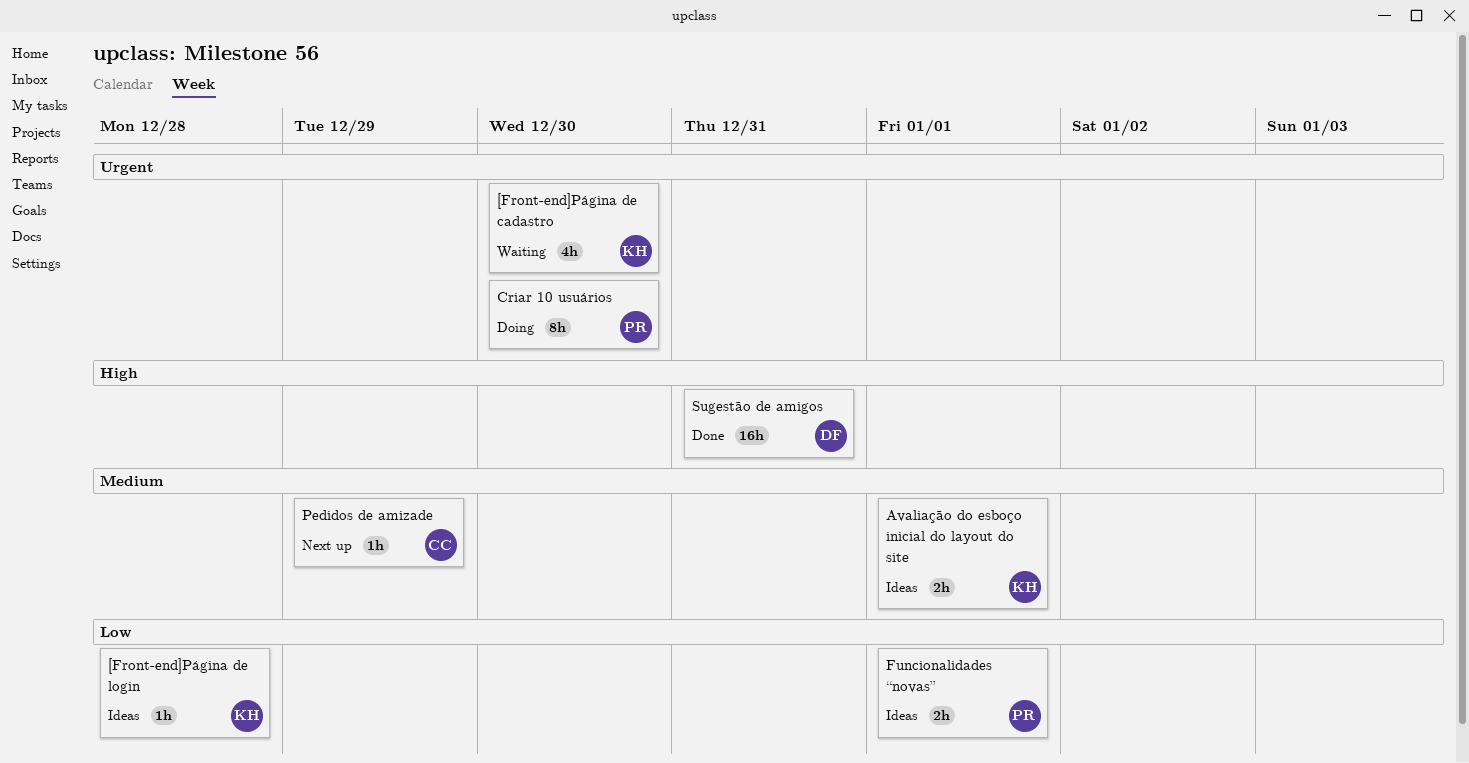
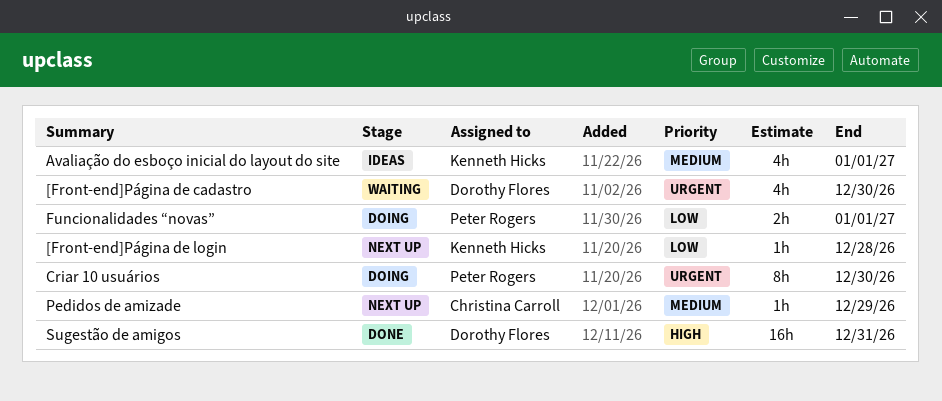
[Front-end]Página de cadastro, owner: Kenneth Hicks -> Dorothy Flores
[Front-end]Página de login, status: Ideas -> Next up
Avaliação do esboço inicial do layout do site, estimate: 2h -> 4h
Funcionalidades “novas”, status: Ideas -> Doing

